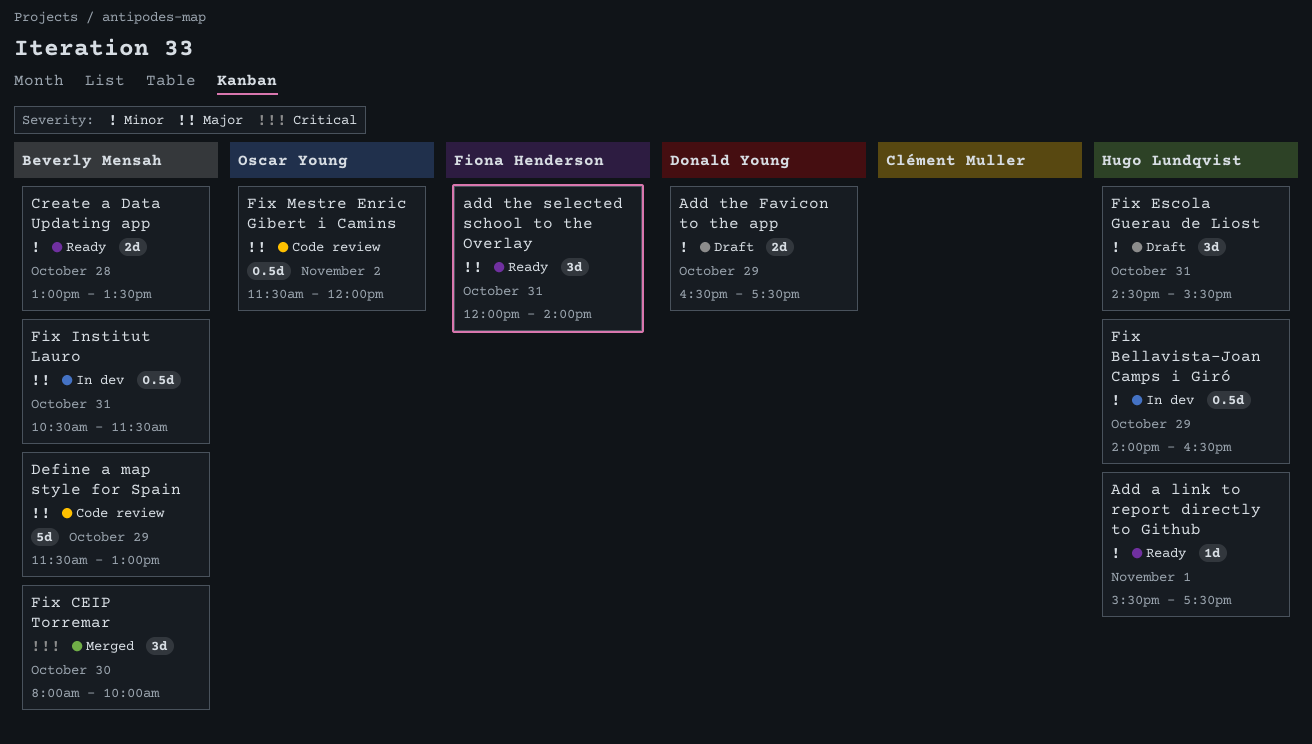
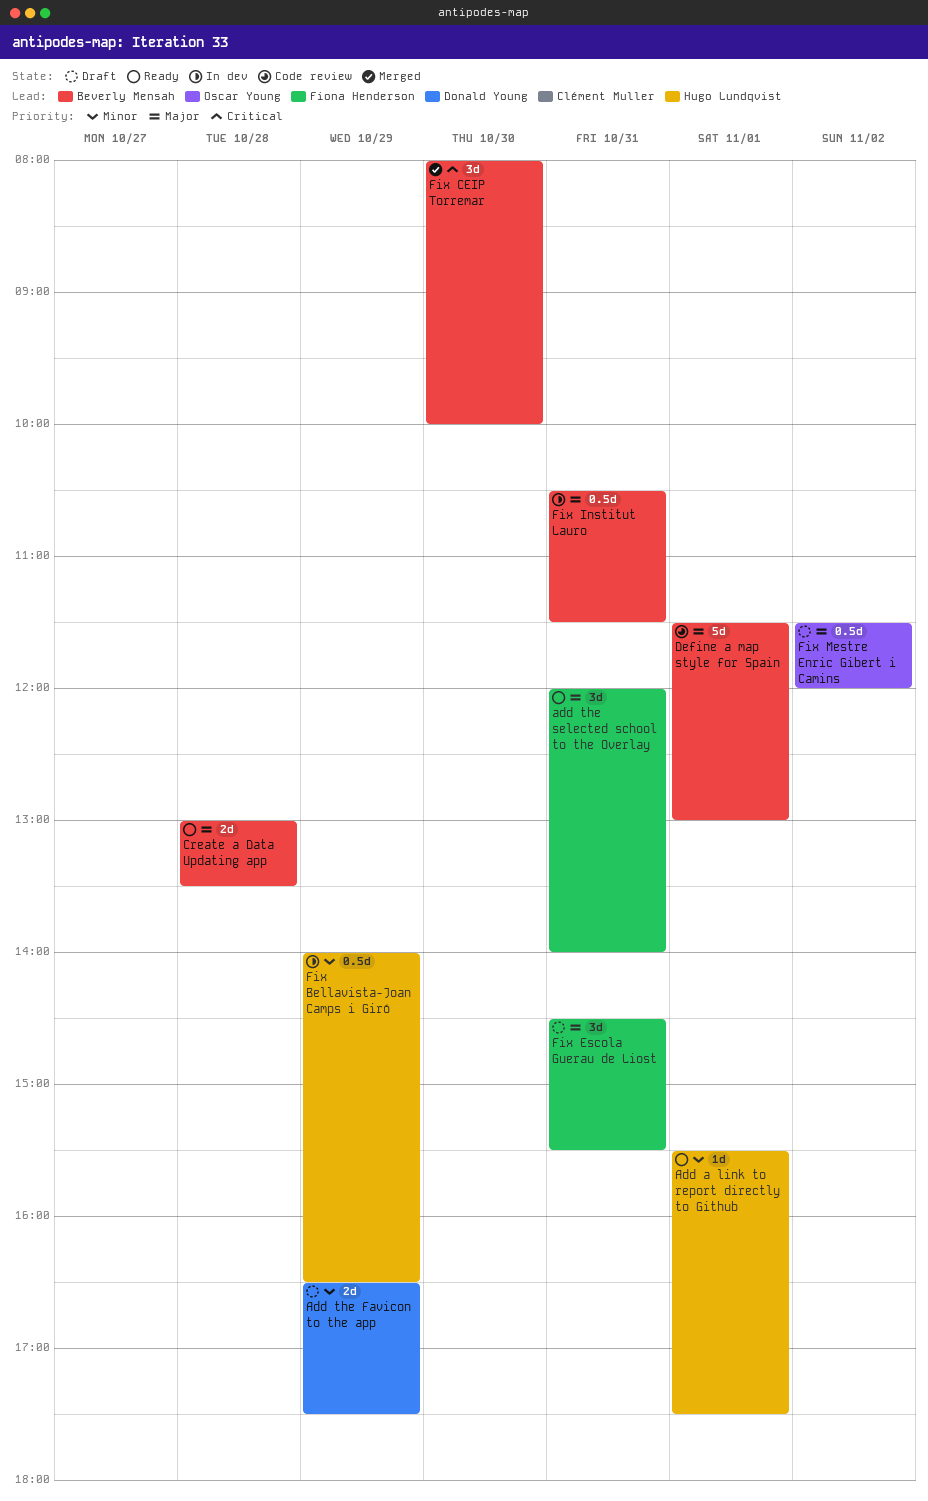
Create a Data Updating app, priority: Minor -> Major
Define a map style for Spain, day: Oct 29 -> Nov 1
Fix Escola Guerau de Liost, owner: Hugo Lundqvist -> Fiona Henderson
Fix Escola Guerau de Liost, priority: Minor -> Major
Fix Mestre Enric Gibert i Camins, status: Code review -> Draft

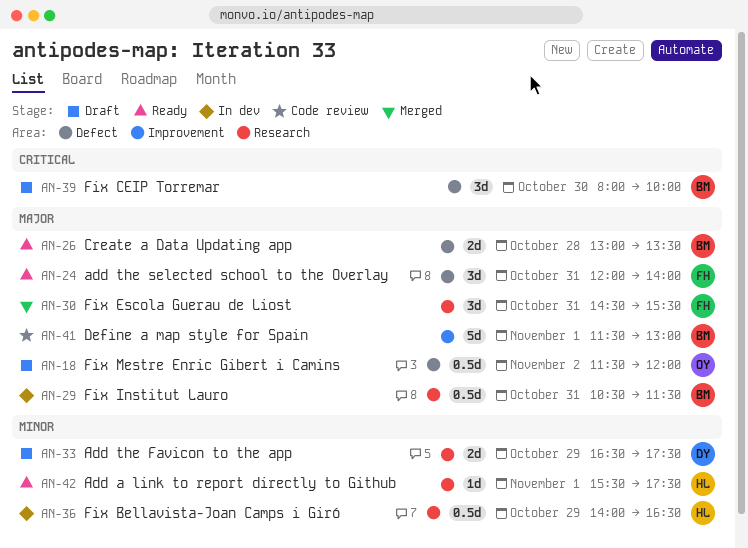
Fix CEIP Torremar, status: Merged -> Draft
Fix Escola Guerau de Liost, status: Draft -> Merged

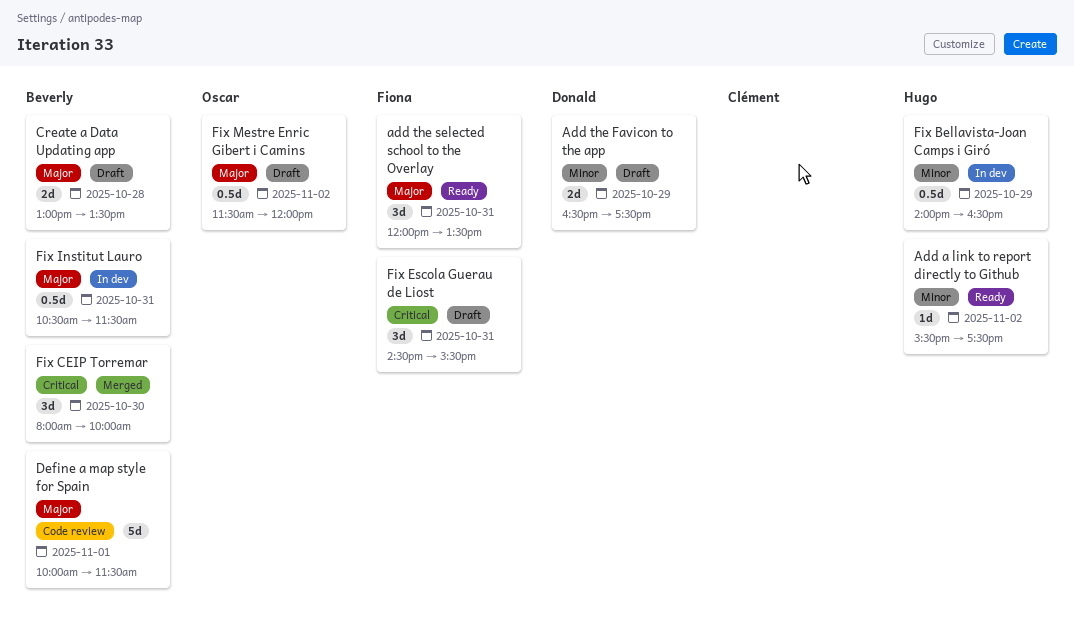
Add a link to report directly to Github, day: Nov 1 -> Nov 2
add the selected school to the Overlay, ends: 14:00 -> 13:30
Create a Data Updating app, status: Ready -> Draft
Define a map style for Spain, begins: 11:30 -> 10:00
Define a map style for Spain, ends: 13:00 -> 11:30
Fix CEIP Torremar, status: Draft -> Merged
Fix Escola Guerau de Liost, status: Merged -> Draft
Fix Escola Guerau de Liost, priority: Major -> Critical

